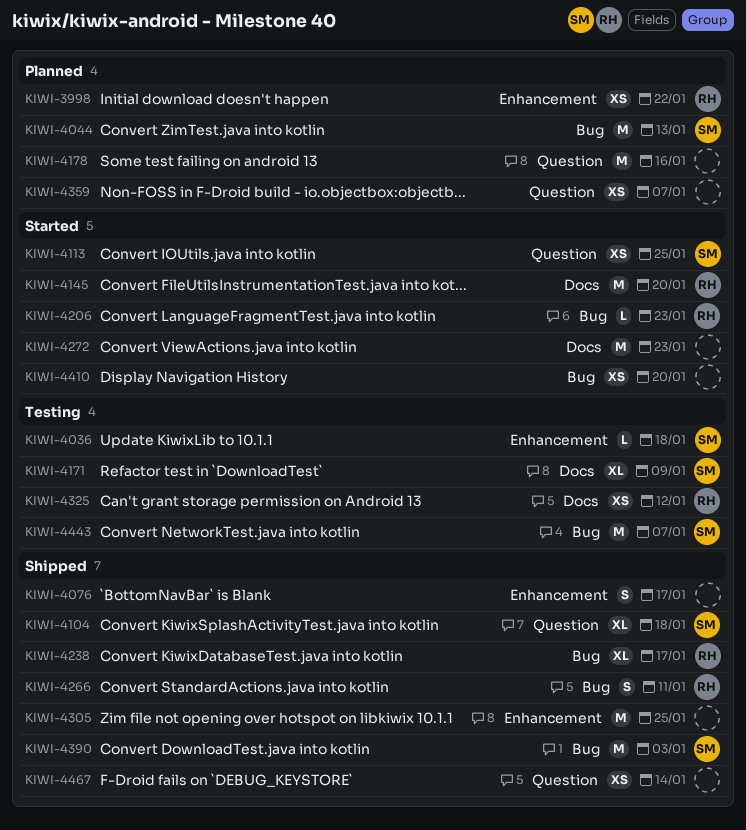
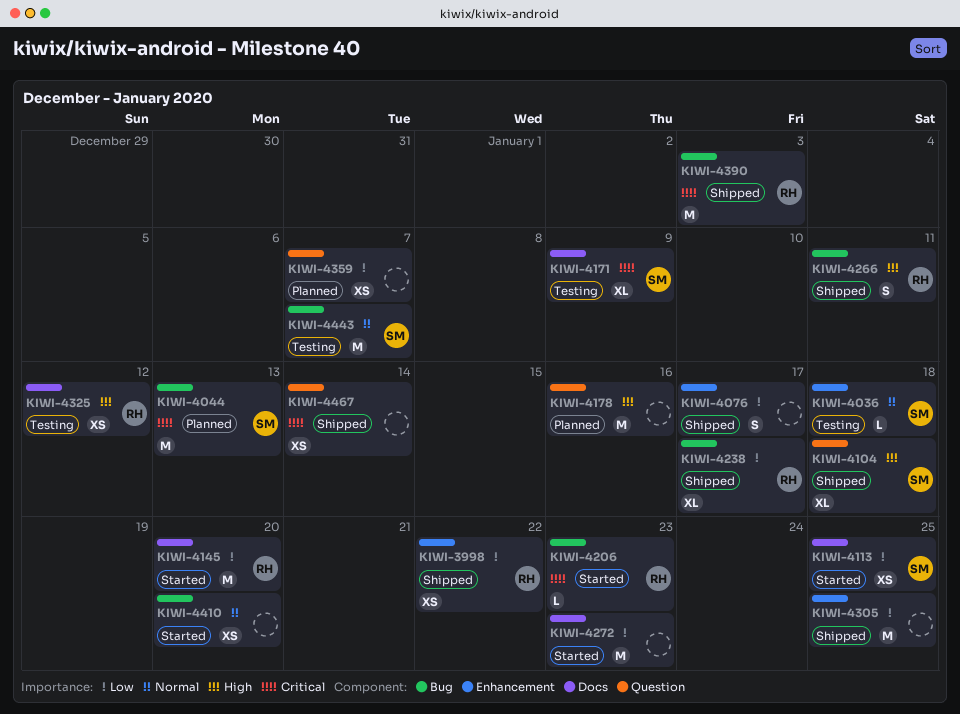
KIWI-3998, status: Planned -> Shipped
KIWI-4113, label: Question -> Docs
KIWI-4390, owner: SM -> RH

